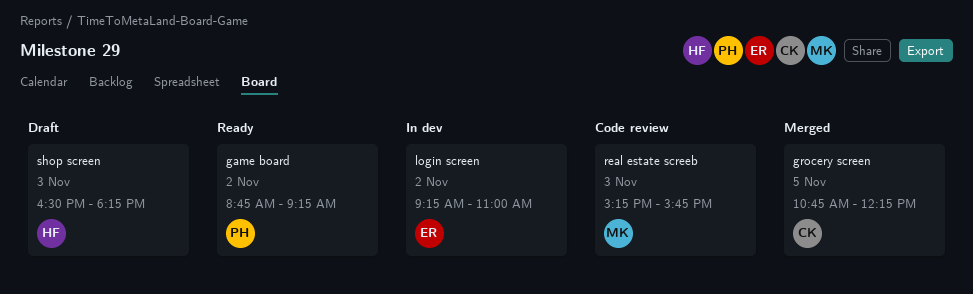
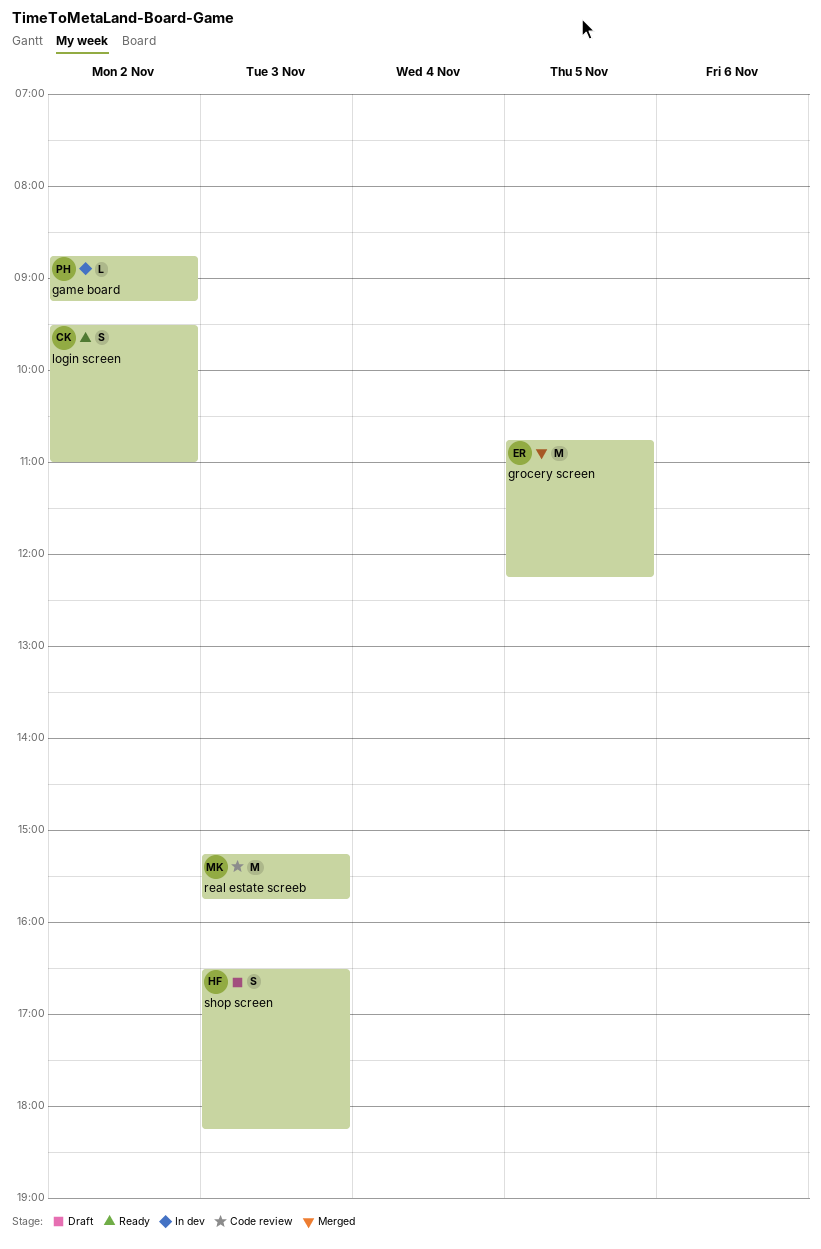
game board, status: Ready -> In dev
grocery screen, owner: CK -> ER
login screen, status: In dev -> Ready
login screen, owner: ER -> CK
login screen, begins: 09:15 -> 09:30

